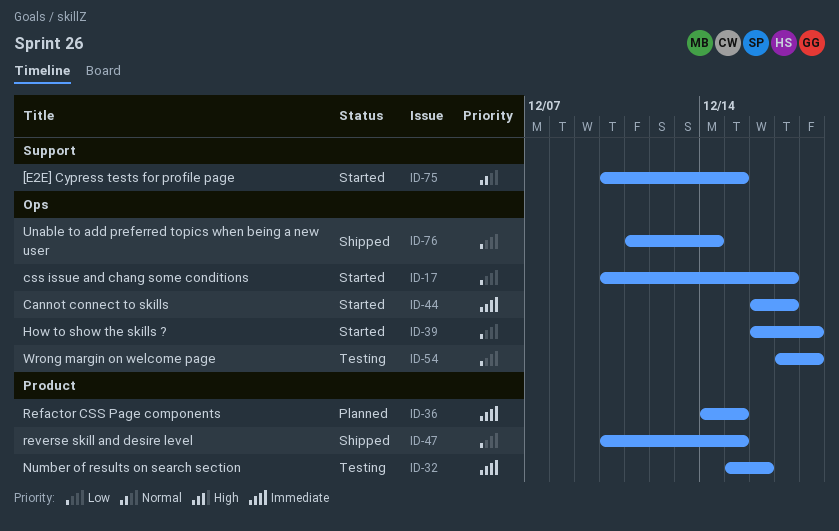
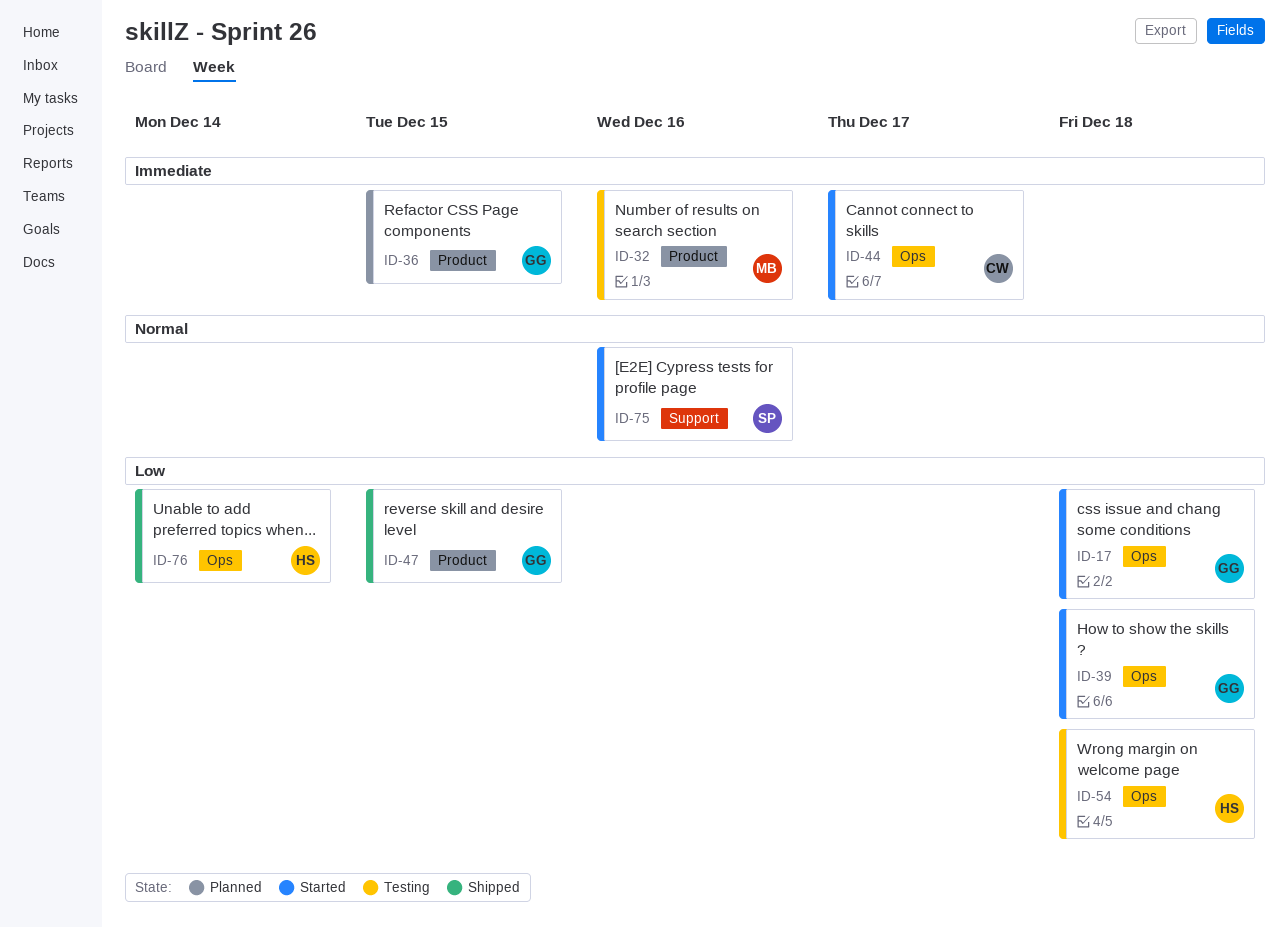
ID-17, due: Dec 17 -> Dec 18
ID-75, due: Dec 15 -> Dec 16

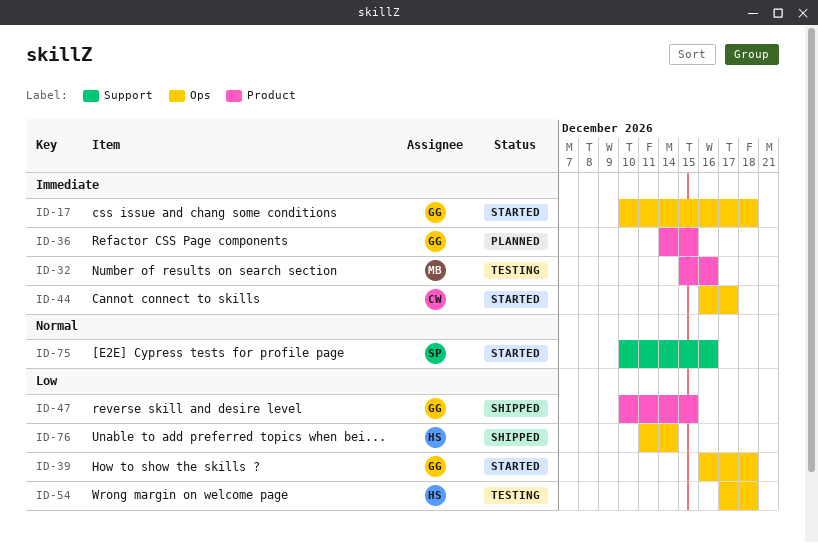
ID-17, priority: Low -> Immediate

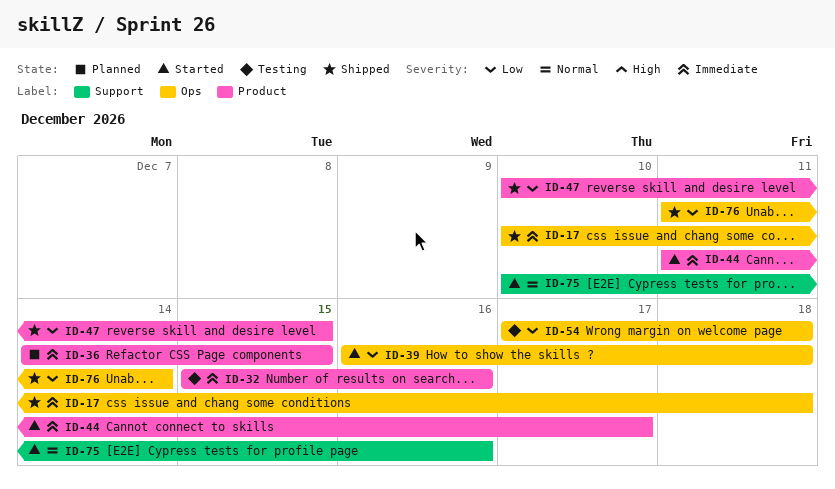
ID-17, status: Started -> Shipped
ID-44, label: Ops -> Product
ID-44, start: Dec 16 -> Dec 11

